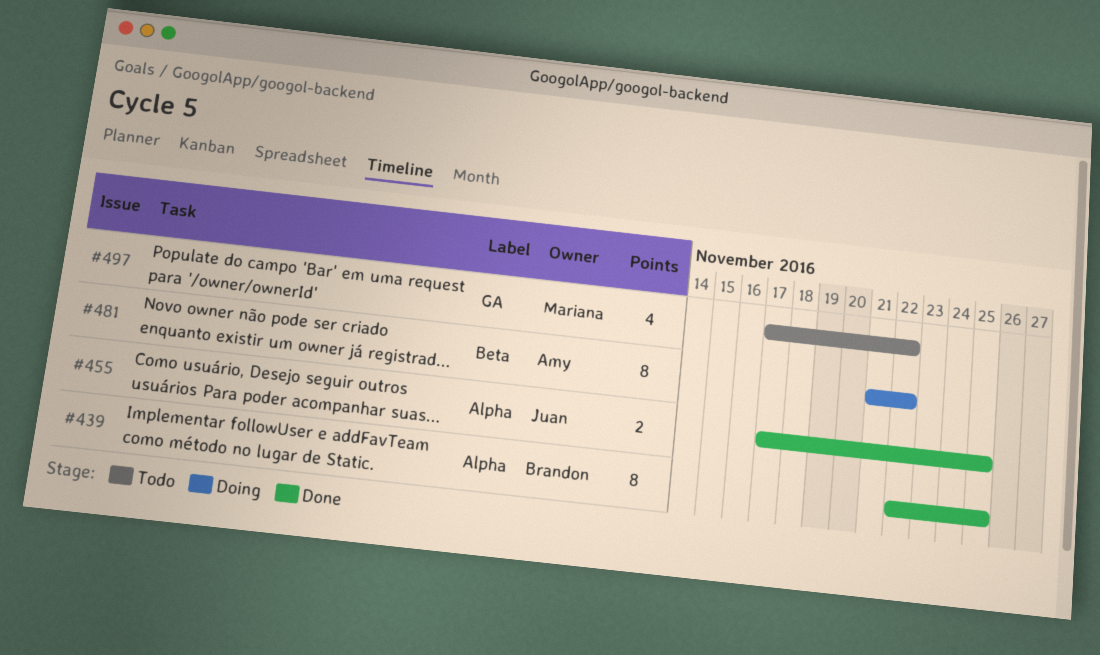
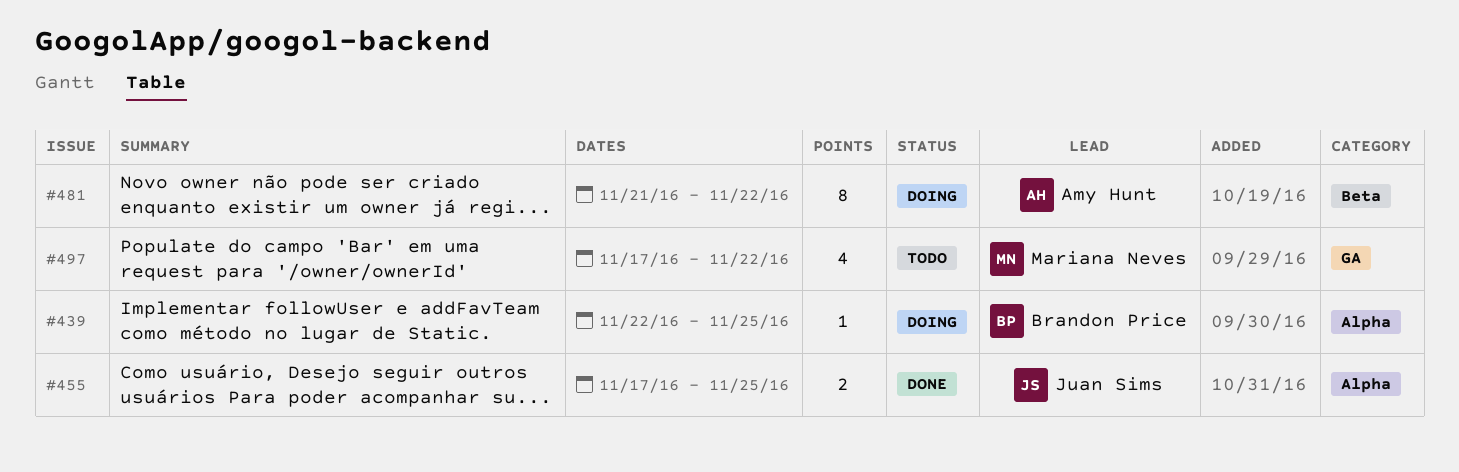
#439, status: Done -> Doing
#439, estimate: 8 -> 1

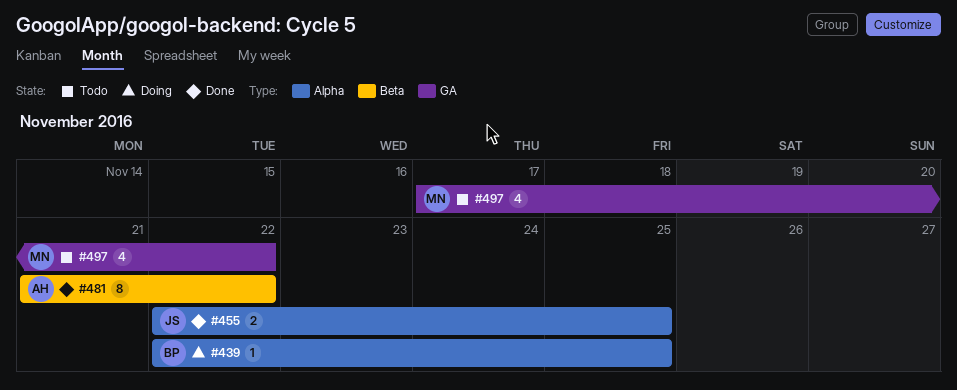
#455, start: Nov 17 -> Nov 22
#481, status: Doing -> Done

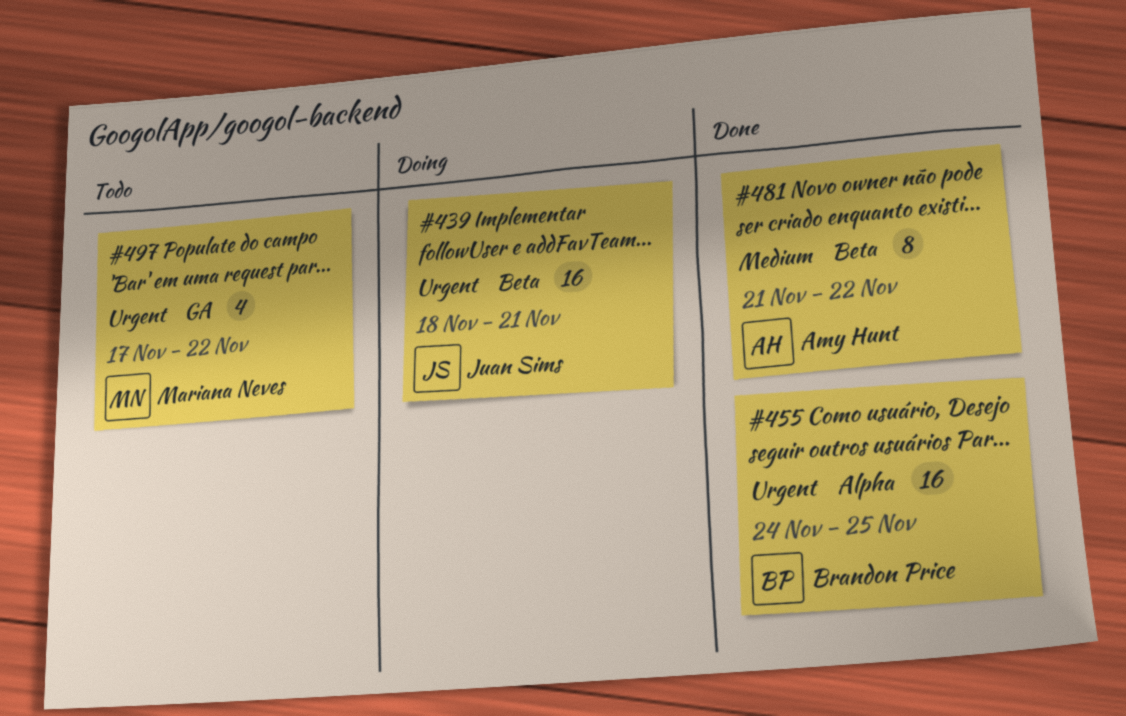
#439, owner: Brandon Price -> Juan Sims
#439, label: Alpha -> Beta
#439, estimate: 1 -> 16
#439, start: Nov 22 -> Nov 18
#439, due: Nov 25 -> Nov 21
#455, owner: Juan Sims -> Brandon Price
#455, estimate: 2 -> 16
#455, start: Nov 22 -> Nov 24

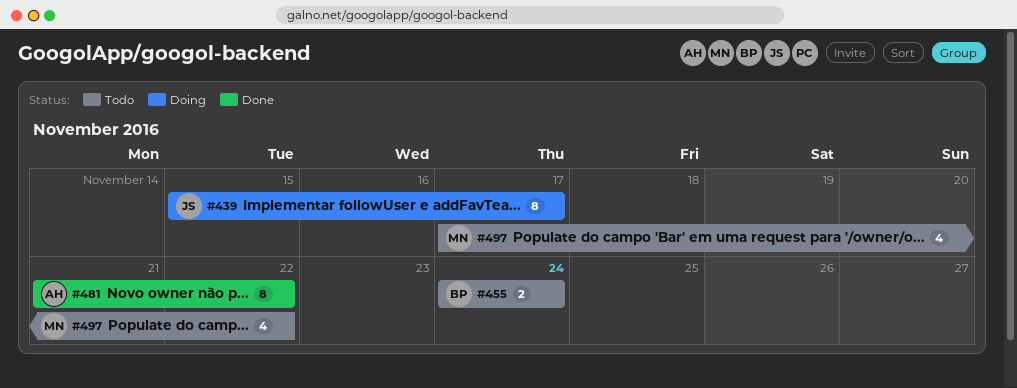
#439, estimate: 16 -> 8
#439, start: Nov 18 -> Nov 15
#439, due: Nov 21 -> Nov 17
#455, status: Done -> Todo
#455, estimate: 16 -> 2
#455, due: Nov 25 -> Nov 24

